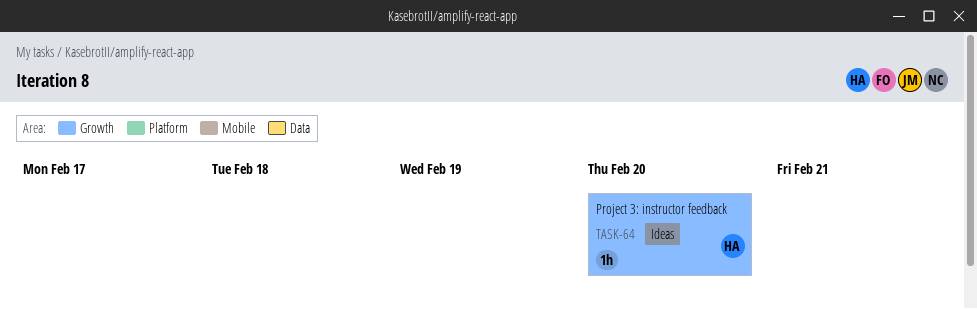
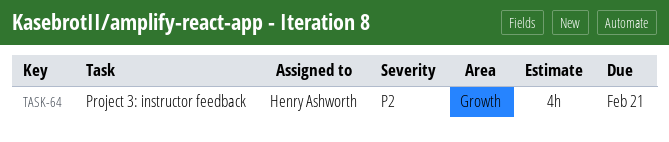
TASK-64, estimate: 1h -> 4h
TASK-64, due: Feb 20 -> Feb 21

